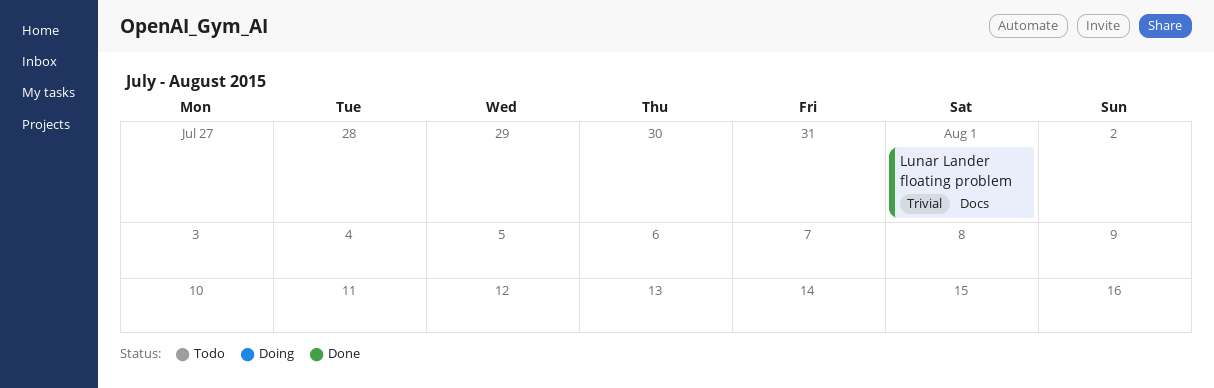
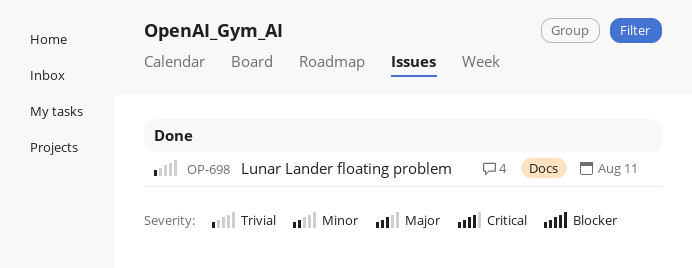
Lunar Lander floating problem, due: Aug 1 -> Aug 11

